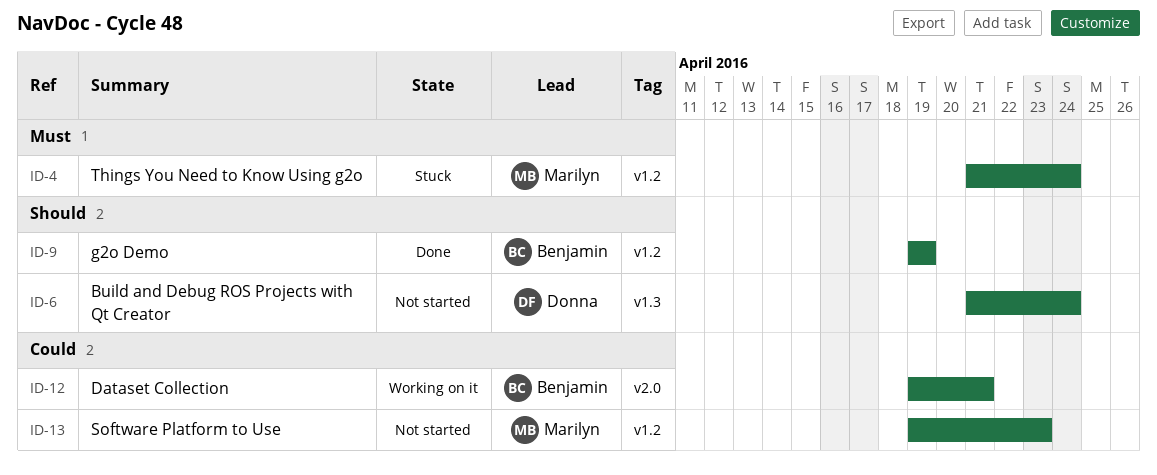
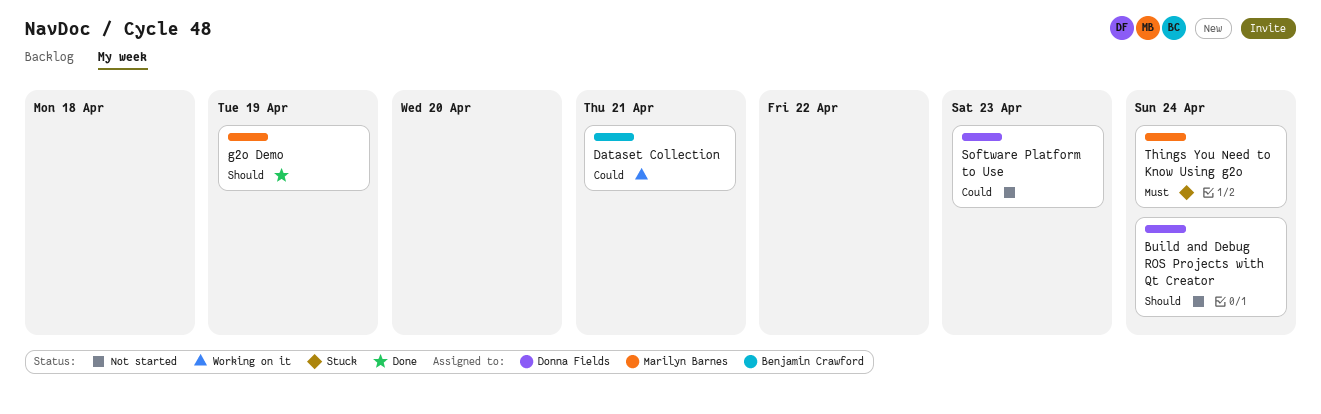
g2o Demo, owner: Benjamin Crawford -> Marilyn Barnes
Software Platform to Use, owner: Marilyn Barnes -> Donna Fields

